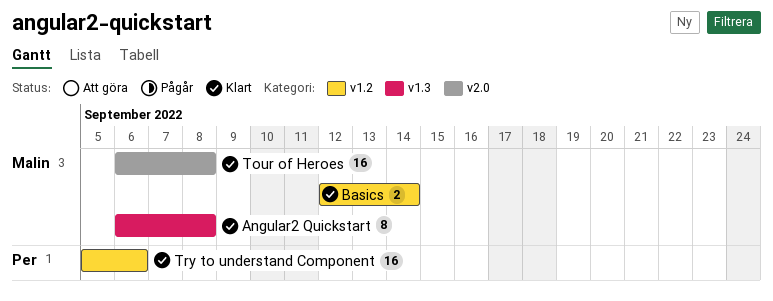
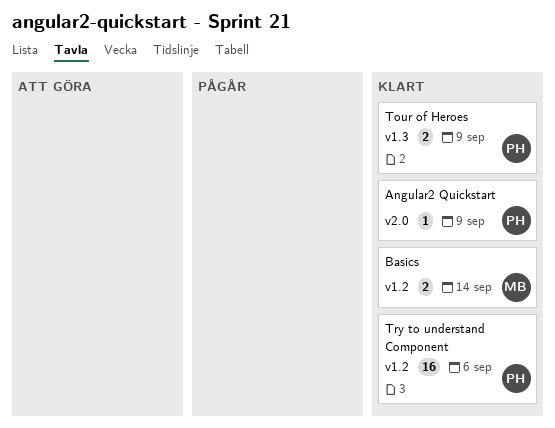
Angular2 Quickstart, owner: Malin -> Per
Angular2 Quickstart, label: v1.3 -> v2.0
Angular2 Quickstart, estimate: 8 -> 1
Angular2 Quickstart, due: Sep 8 -> Sep 9
Tour of Heroes, owner: Malin -> Per
Tour of Heroes, label: v2.0 -> v1.3
Tour of Heroes, estimate: 16 -> 2
Tour of Heroes, due: Sep 8 -> Sep 9

